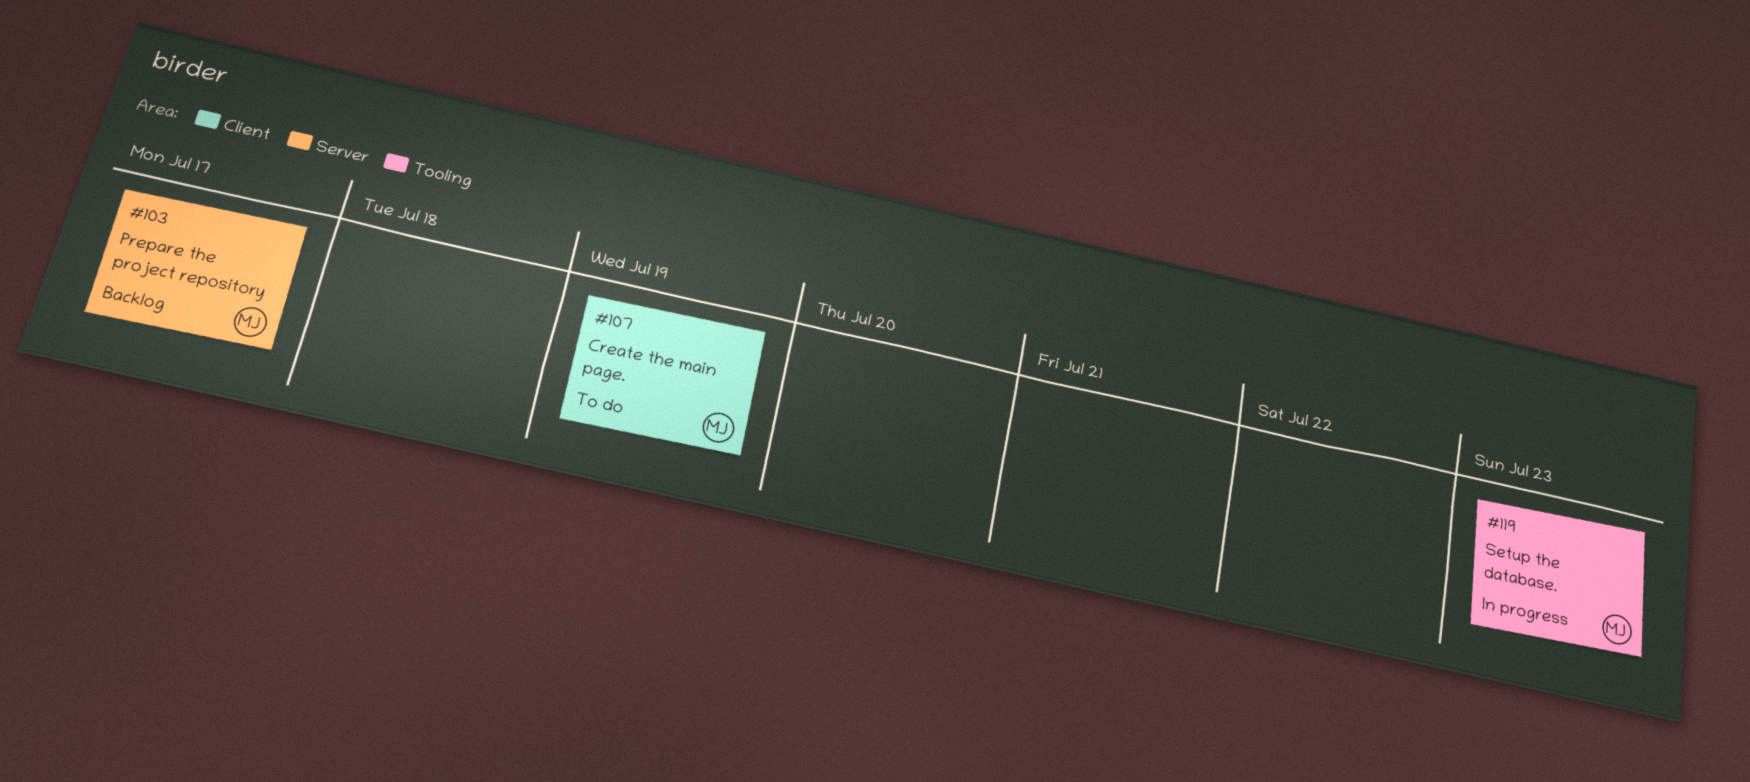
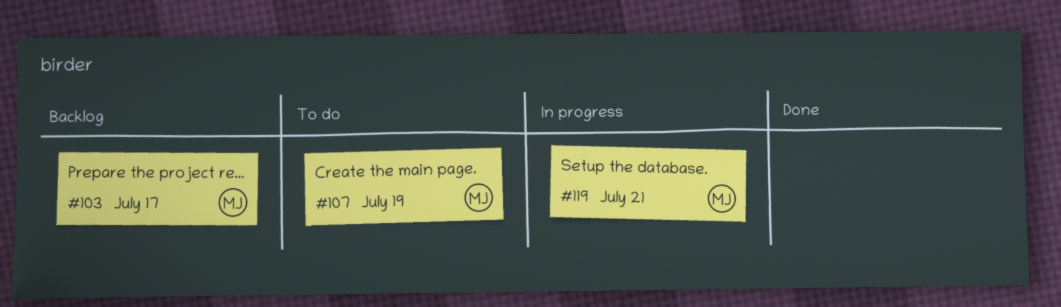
#119, due: Jul 23 -> Jul 21

